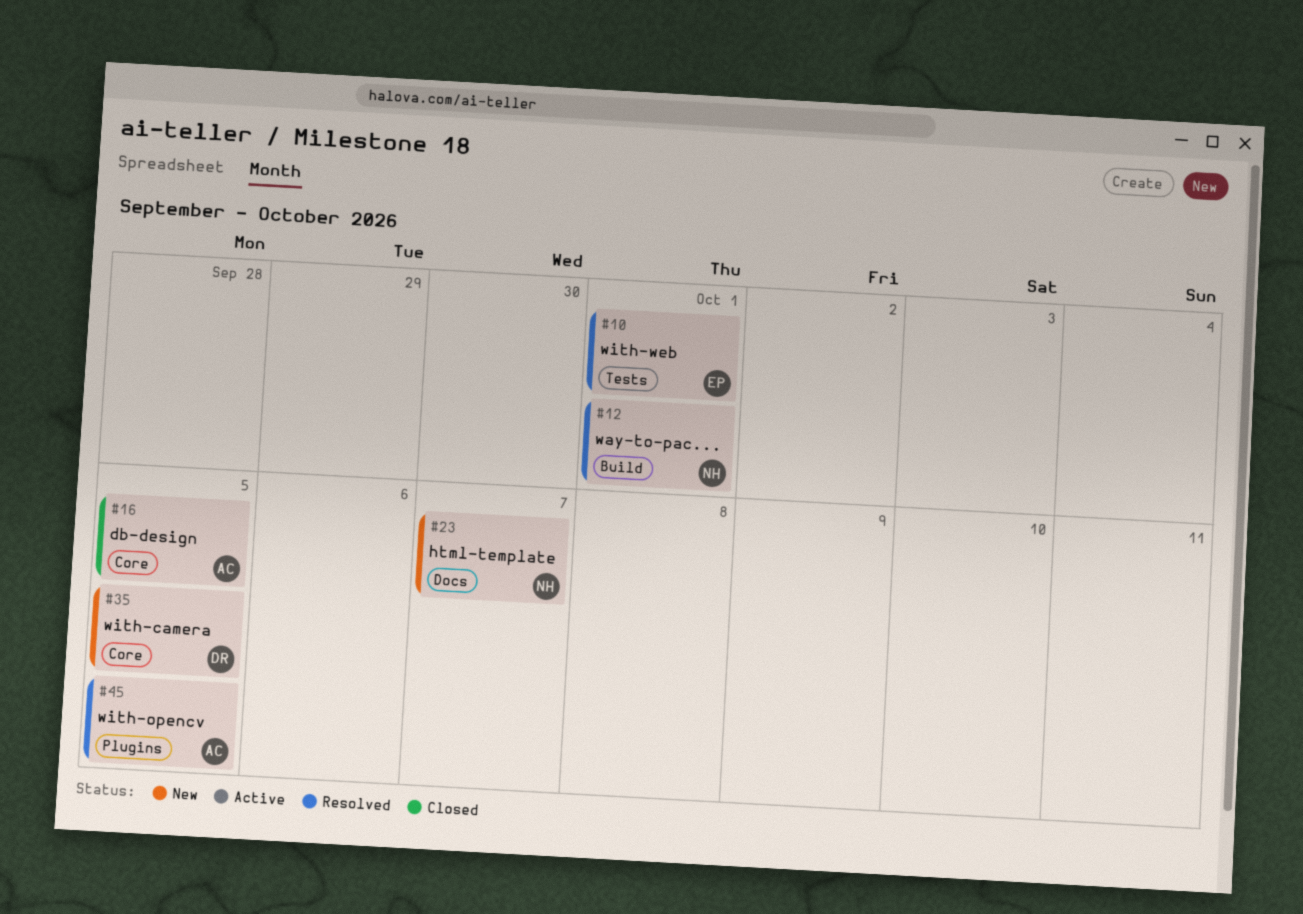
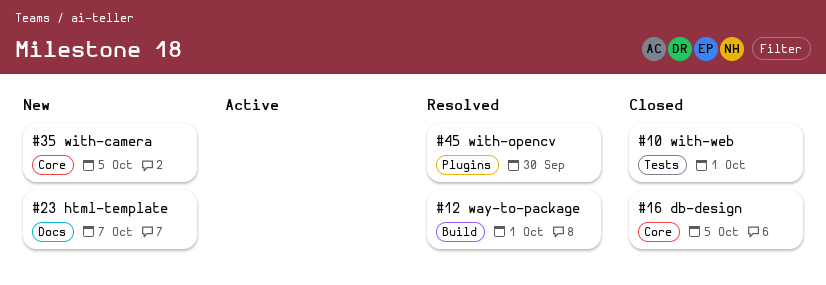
#10, status: Resolved -> Closed
#45, due: Oct 5 -> Sep 30

